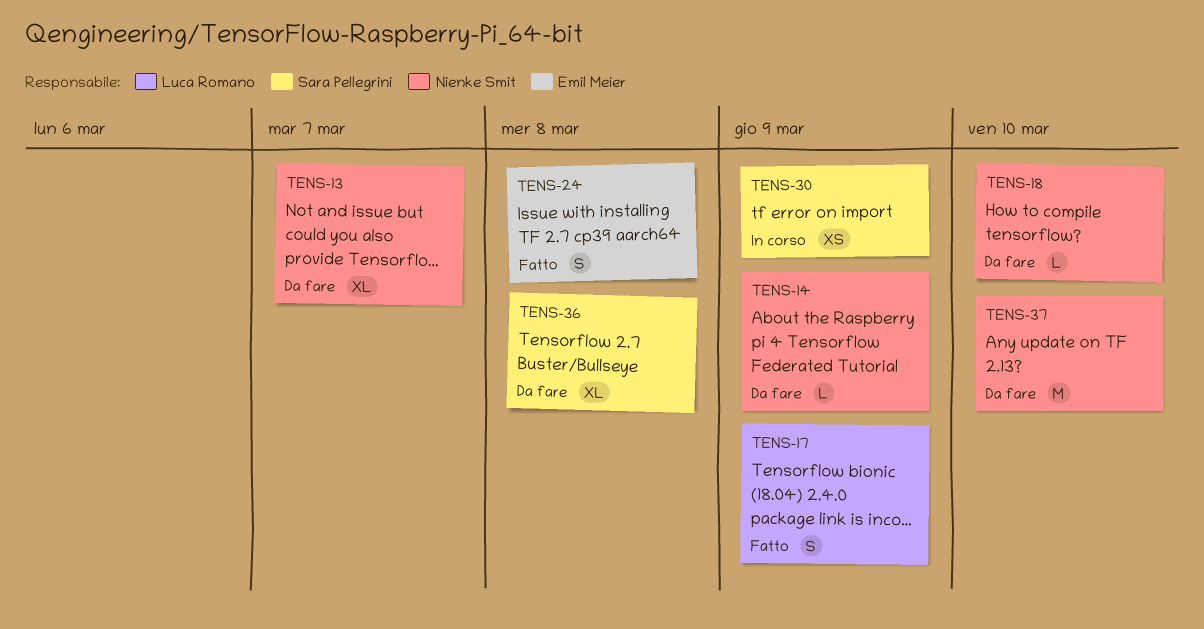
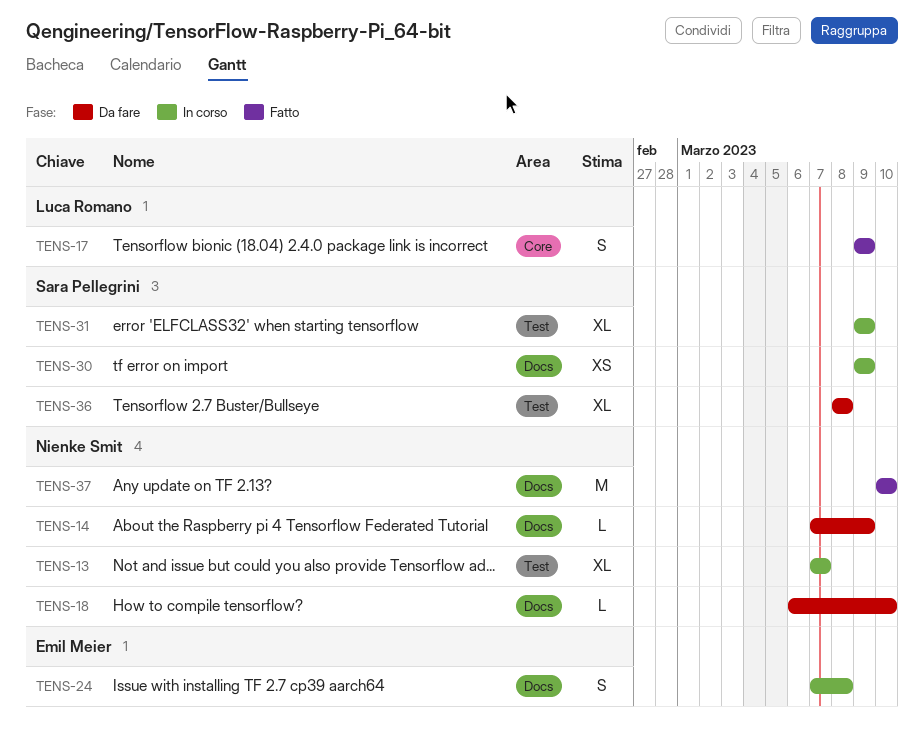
TENS-13, status: Da fare -> In corso
TENS-24, status: Fatto -> In corso
TENS-31: none -> present
TENS-37, status: Da fare -> Fatto

